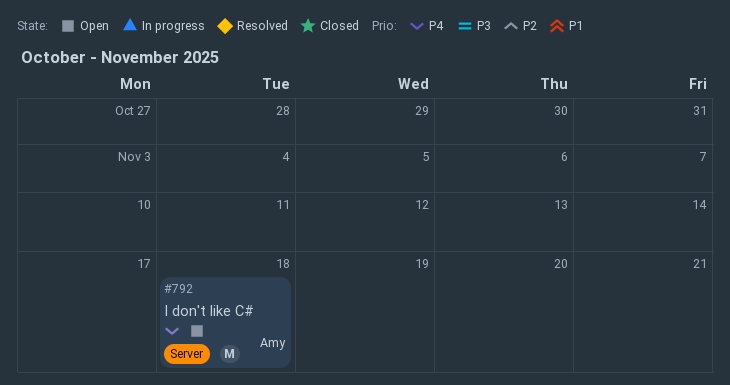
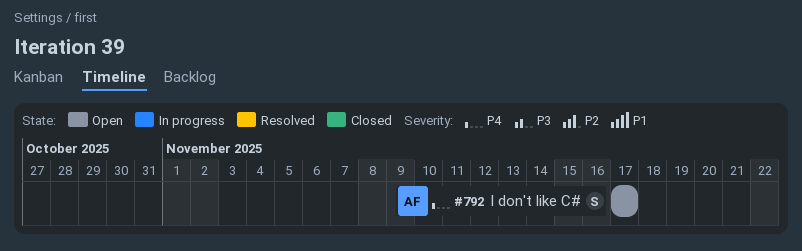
#792, estimate: M -> S
#792, due: Nov 18 -> Nov 17

